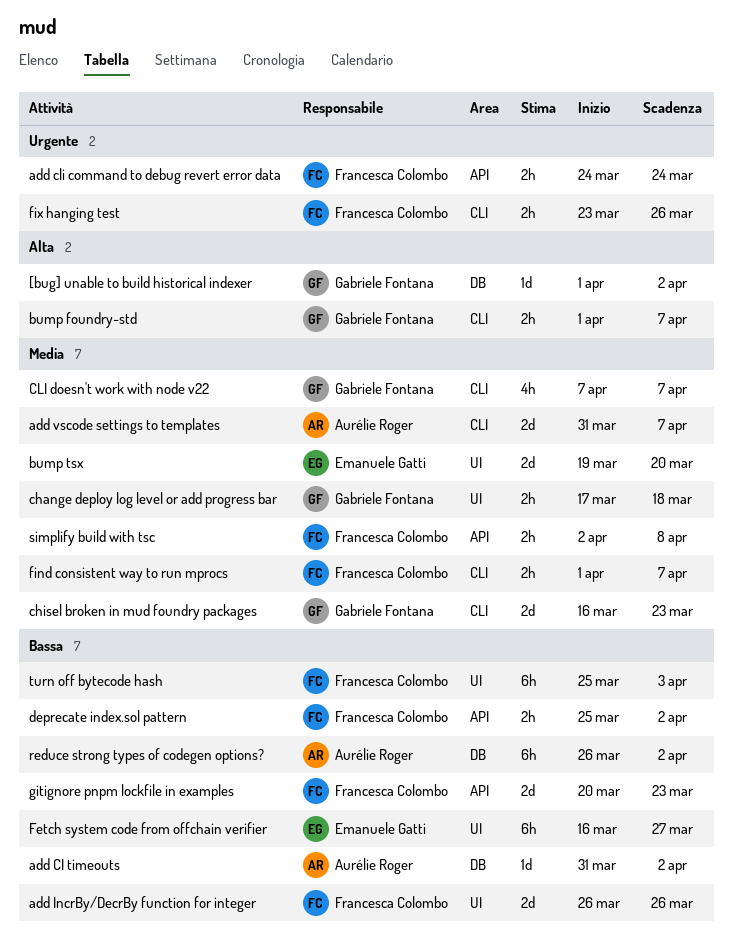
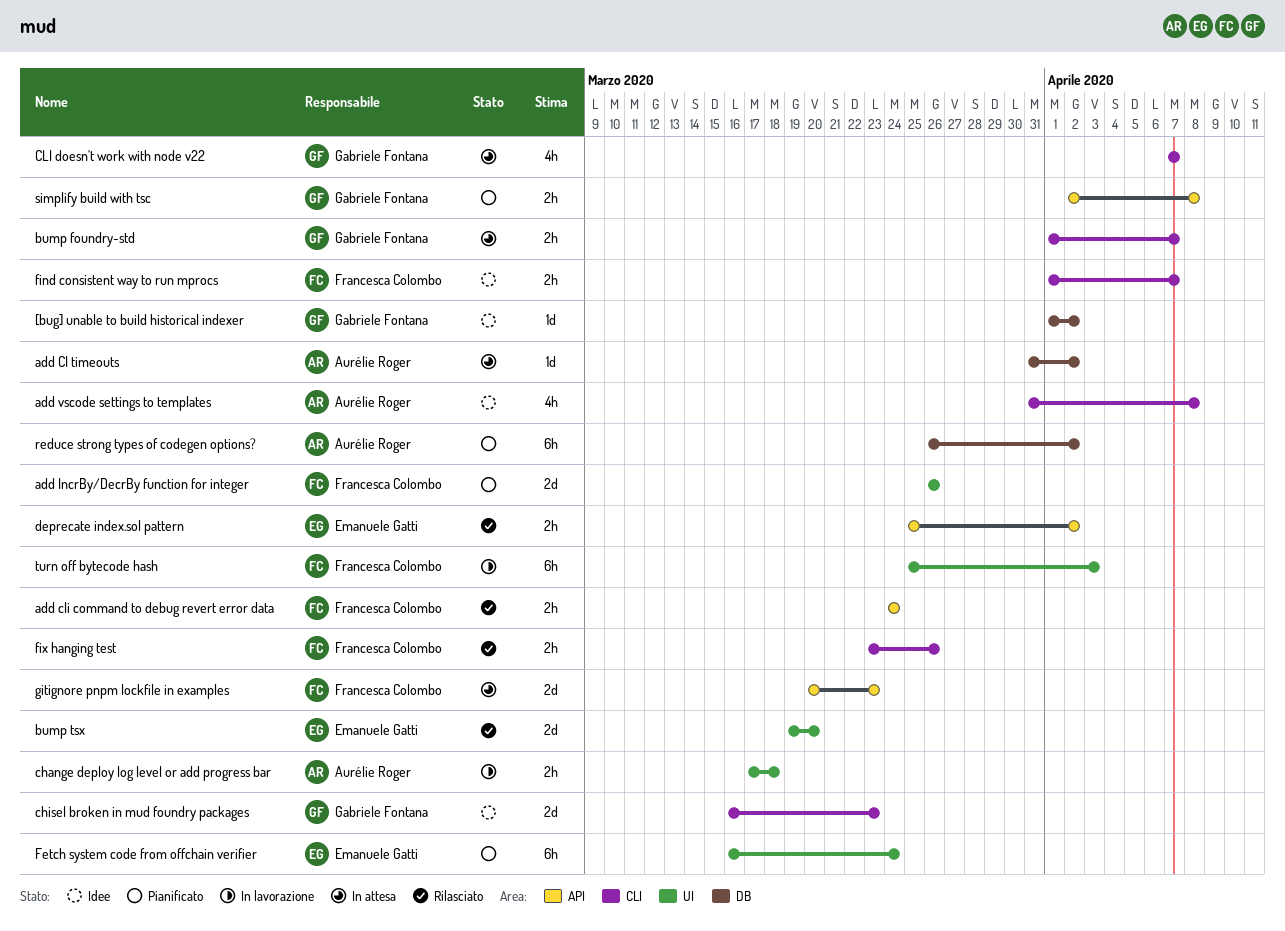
add vscode settings to templates, estimate: 2d -> 4h
add vscode settings to templates, due: Apr 7 -> Apr 8
change deploy log level or add progress bar, owner: Gabriele Fontana -> Aurélie Roger
deprecate index.sol pattern, owner: Francesca Colombo -> Emanuele Gatti
Fetch system code from offchain verifier, due: Mar 27 -> Mar 24
simplify build with tsc, owner: Francesca Colombo -> Gabriele Fontana

